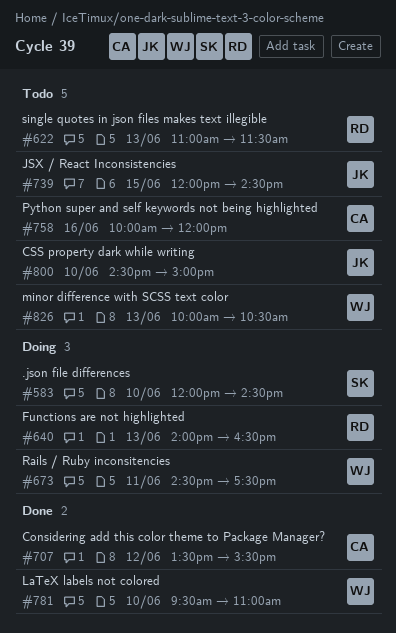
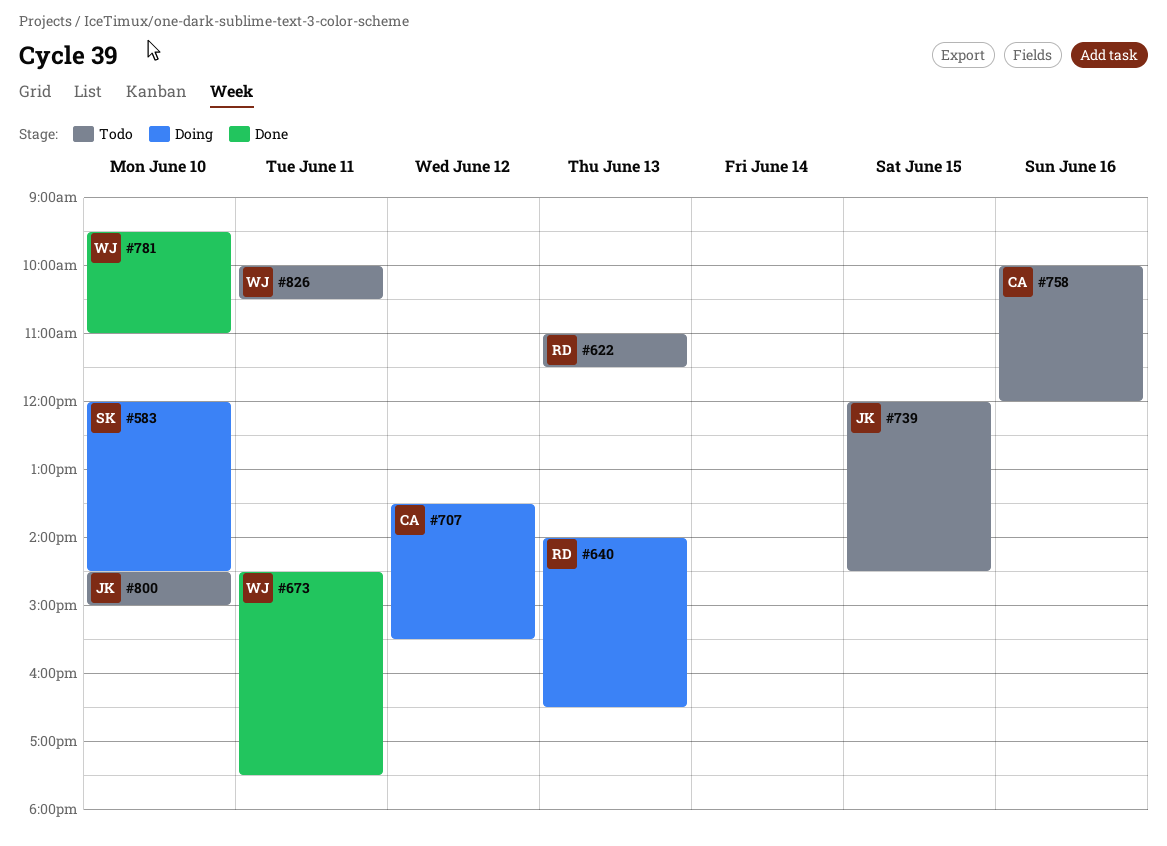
#673, status: Doing -> Done
#707, status: Done -> Doing
#826, day: Jun 13 -> Jun 11

